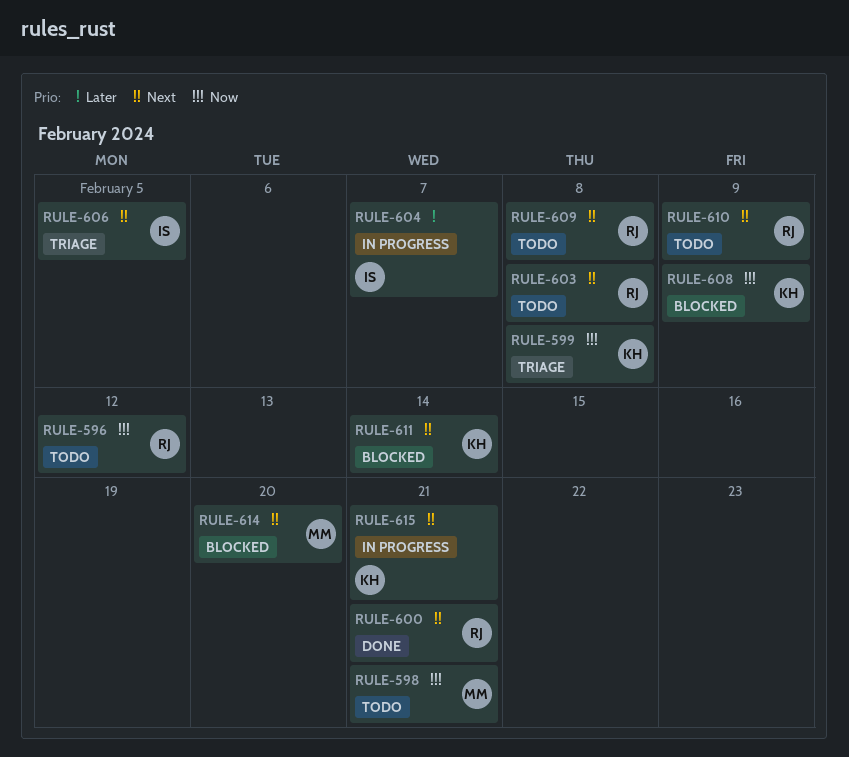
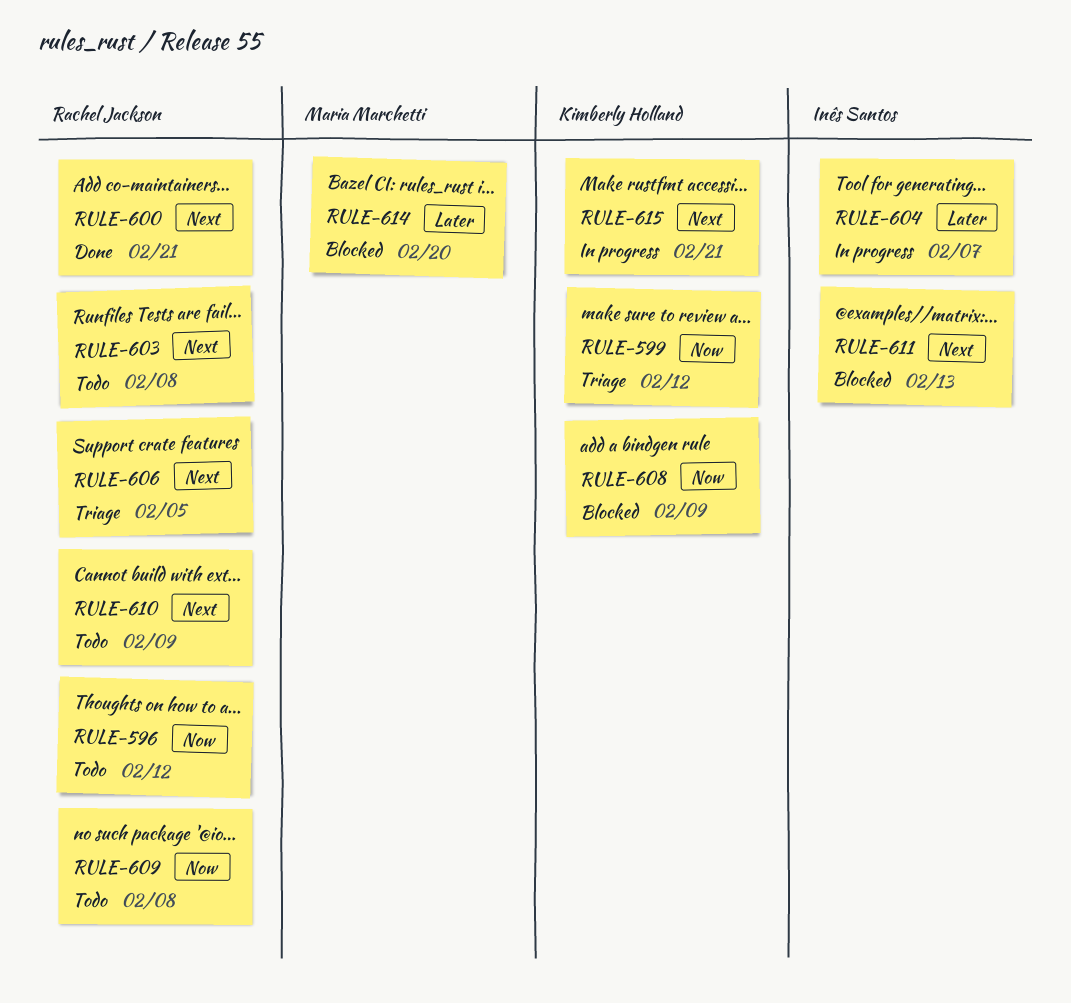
RULE-598: present -> none
RULE-599, due: Feb 8 -> Feb 12
RULE-606, owner: Inês Santos -> Rachel Jackson
RULE-609, priority: Next -> Now
RULE-611, owner: Kimberly Holland -> Inês Santos
RULE-611, due: Feb 14 -> Feb 13
RULE-614, priority: Next -> Later

